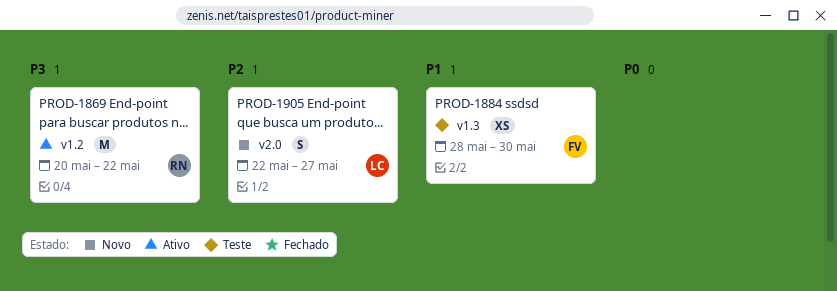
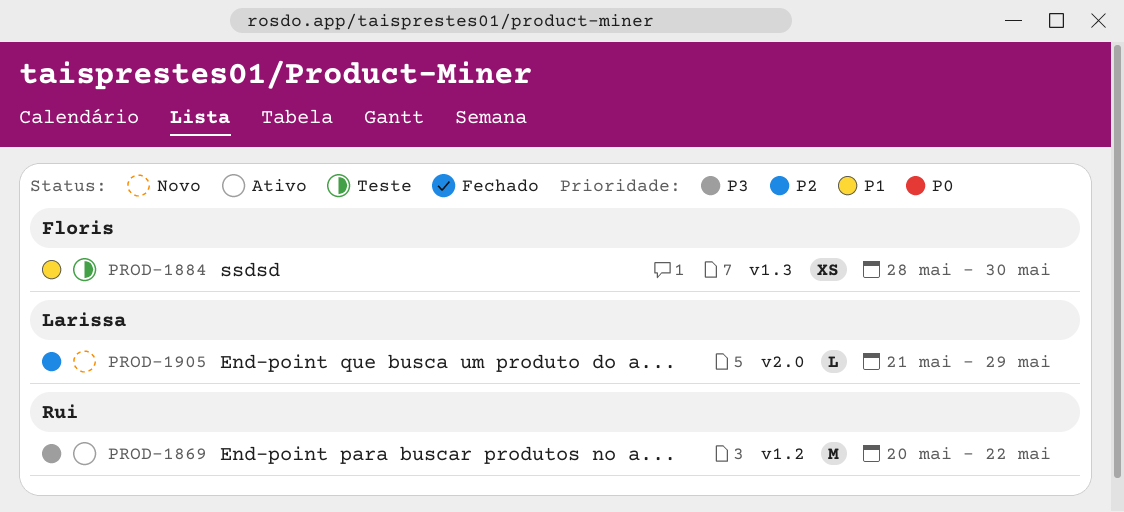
PROD-1905, estimate: S -> L
PROD-1905, start: May 22 -> May 21
PROD-1905, due: May 27 -> May 29

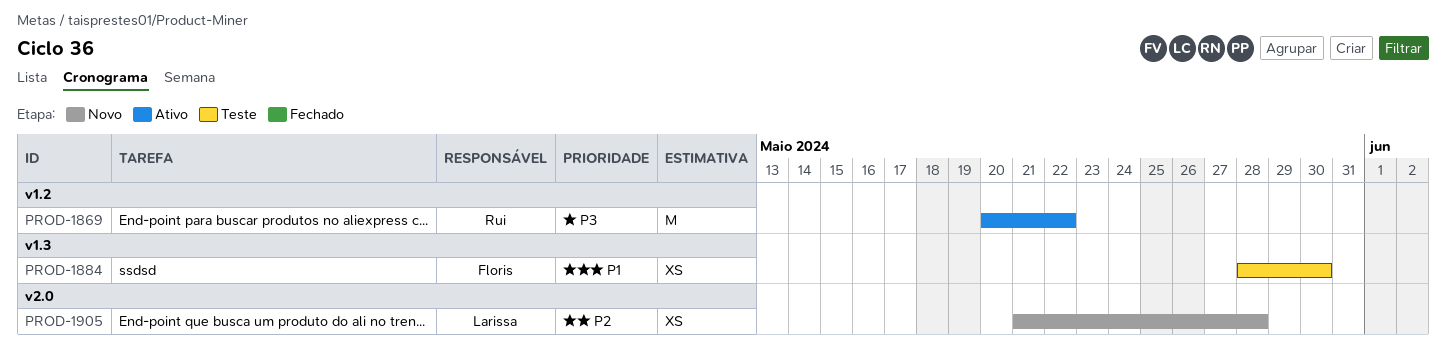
PROD-1905, estimate: L -> XS
PROD-1905, due: May 29 -> May 28

